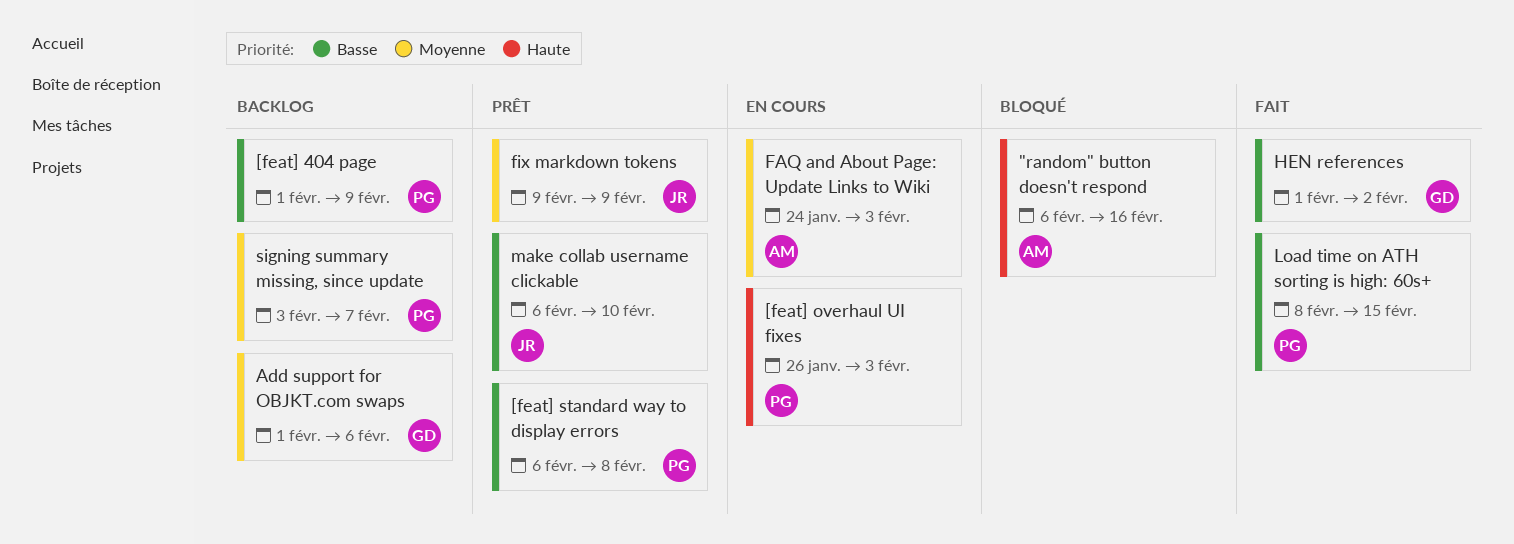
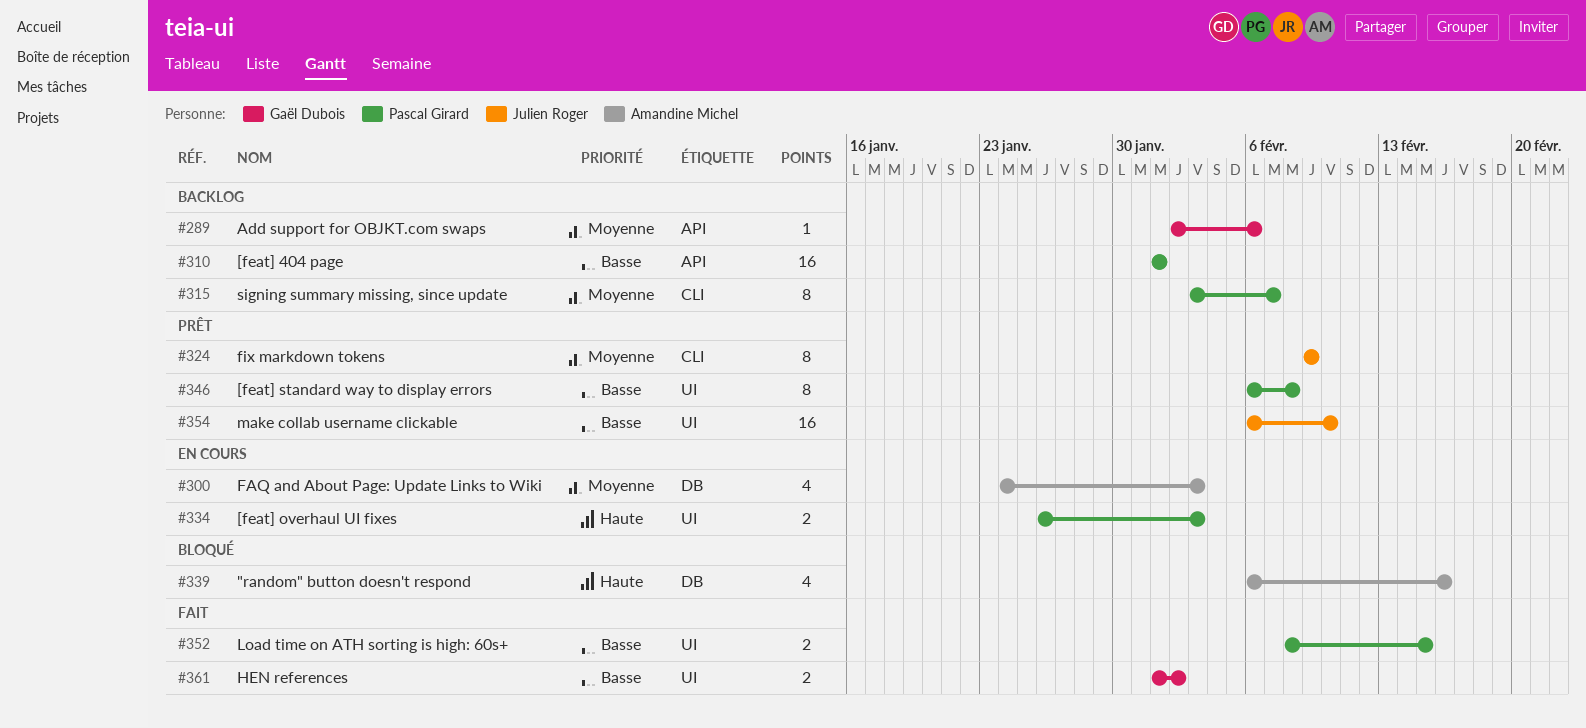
[feat] 404 page, due: Feb 9 -> Feb 1
Add support for OBJKT.com swaps, start: Feb 1 -> Feb 2

